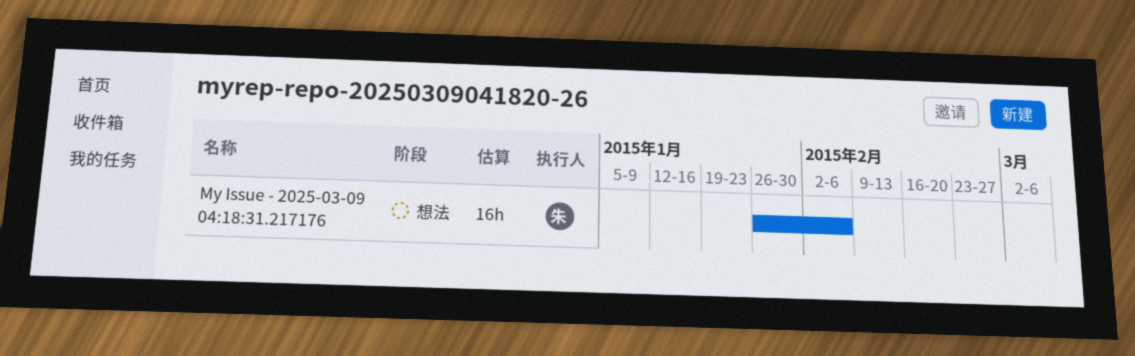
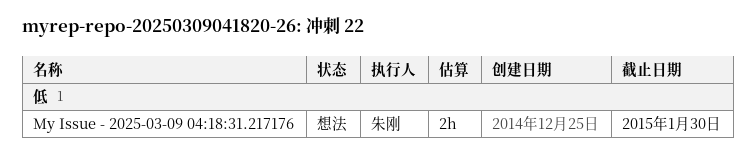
My Issue - 2025-03-09 04:18:31.217176, estimate: 16h -> 2h
My Issue - 2025-03-09 04:18:31.217176, due: Feb 6 -> Jan 30

